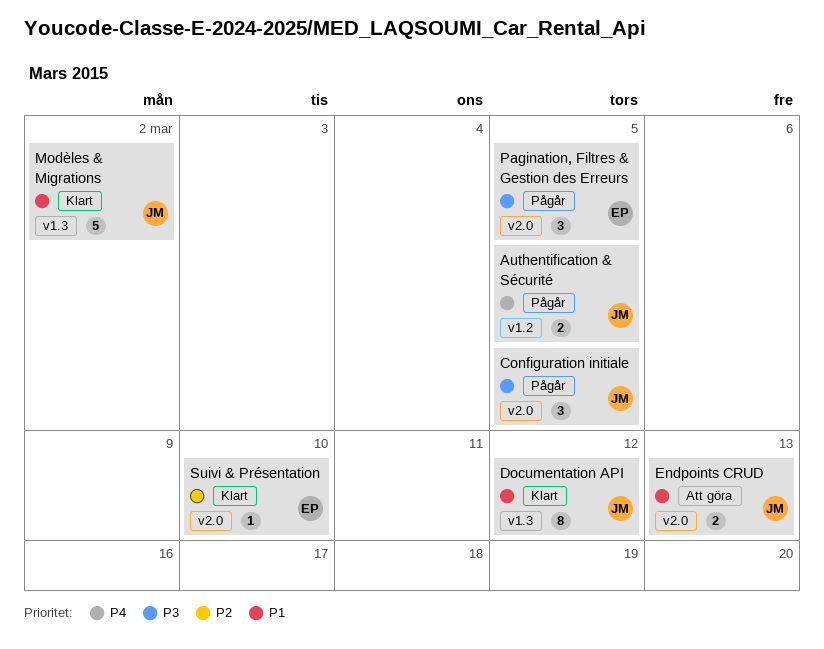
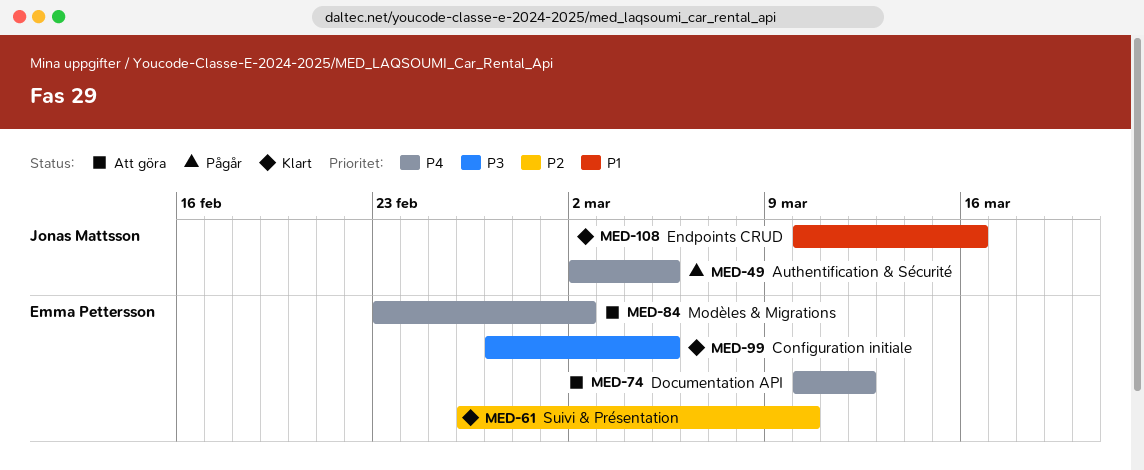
Configuration initiale, status: Pågår -> Klart
Configuration initiale, owner: Jonas Mattsson -> Emma Pettersson
Documentation API, status: Klart -> Att göra
Documentation API, owner: Jonas Mattsson -> Emma Pettersson
Documentation API, priority: P1 -> P4
Endpoints CRUD, status: Att göra -> Klart
Endpoints CRUD, due: Mar 13 -> Mar 16
Modèles & Migrations, status: Klart -> Att göra
Modèles & Migrations, owner: Jonas Mattsson -> Emma Pettersson
Modèles & Migrations, priority: P1 -> P4
Pagination, Filtres & Gestion des Erreurs: present -> none

